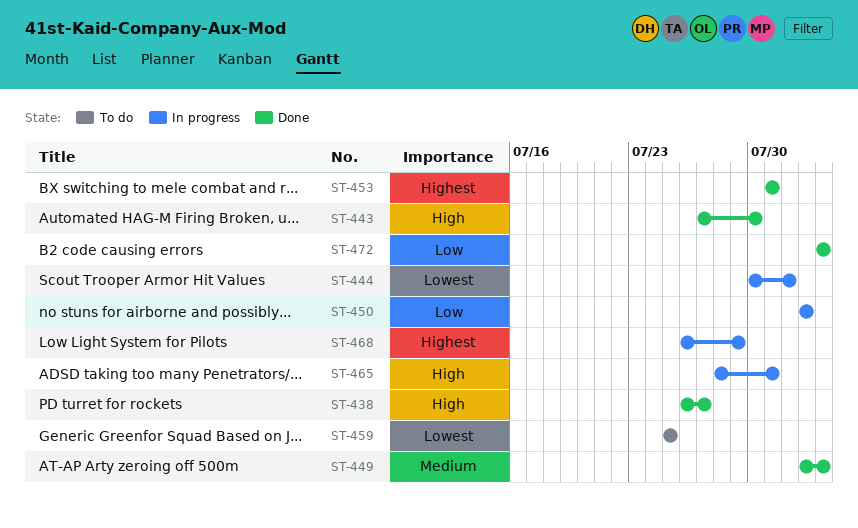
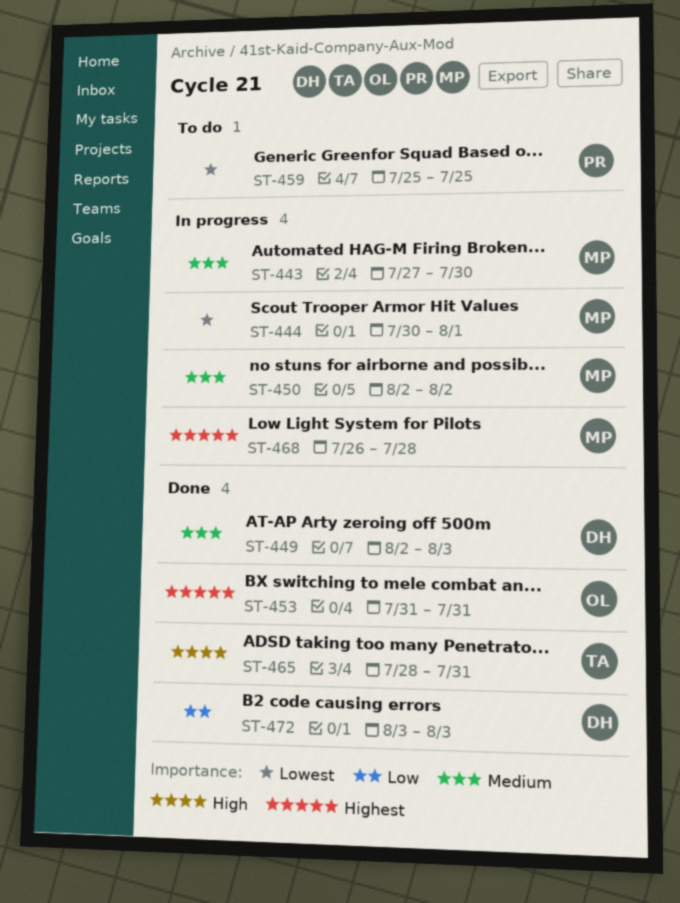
ST-438: present -> none
ST-443, status: Done -> In progress
ST-443, priority: High -> Medium
ST-450, priority: Low -> Medium
ST-465, status: In progress -> Done
ST-468, due: Jul 29 -> Jul 28

